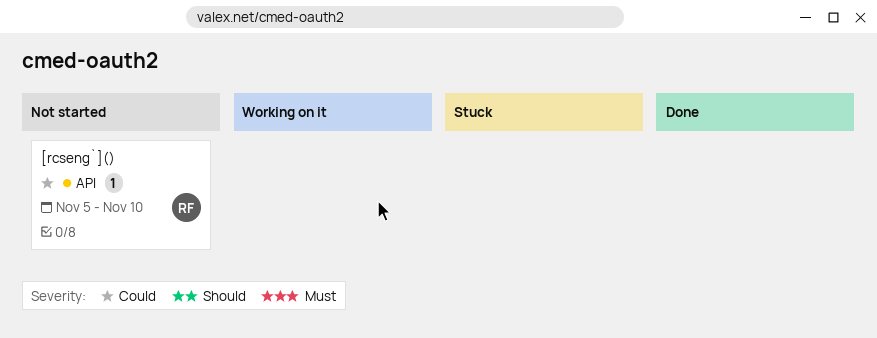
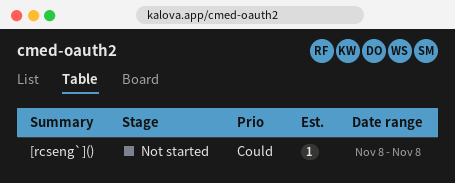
[rcseng`](), start: Nov 5 -> Nov 8
[rcseng`](), due: Nov 10 -> Nov 8

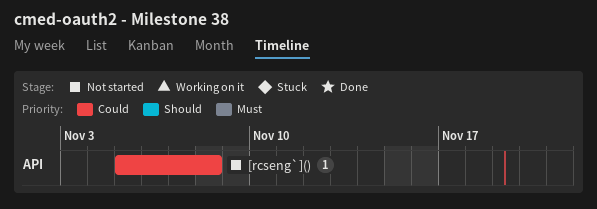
[rcseng`](), start: Nov 8 -> Nov 5

